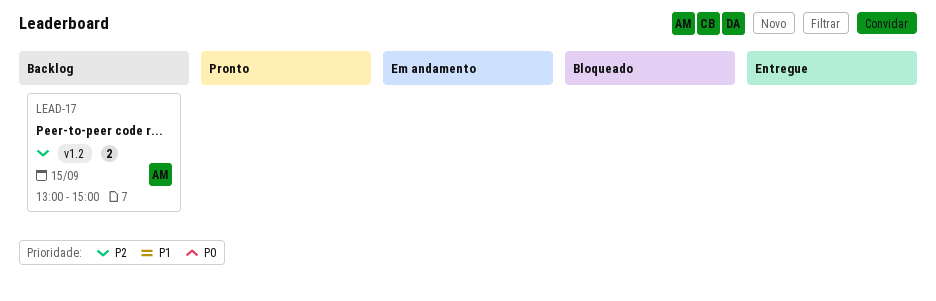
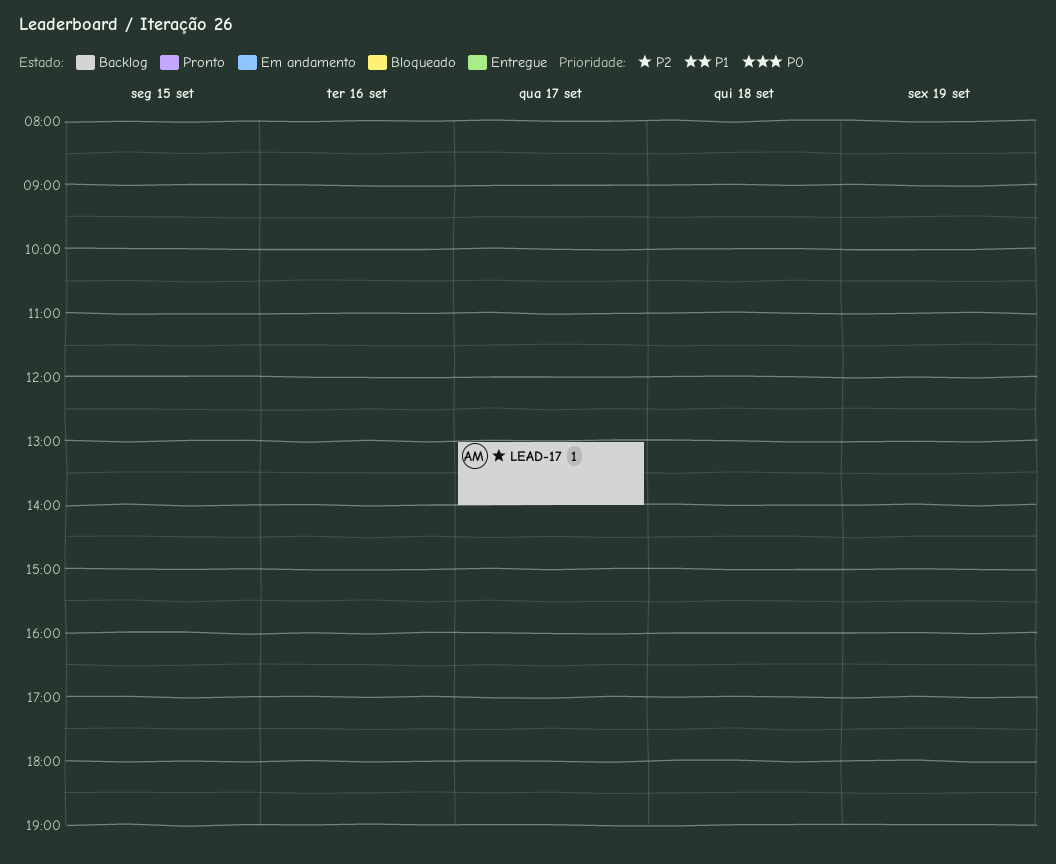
LEAD-17, estimate: 2 -> 1
LEAD-17, day: Sep 15 -> Sep 17
LEAD-17, ends: 15:00 -> 14:00

